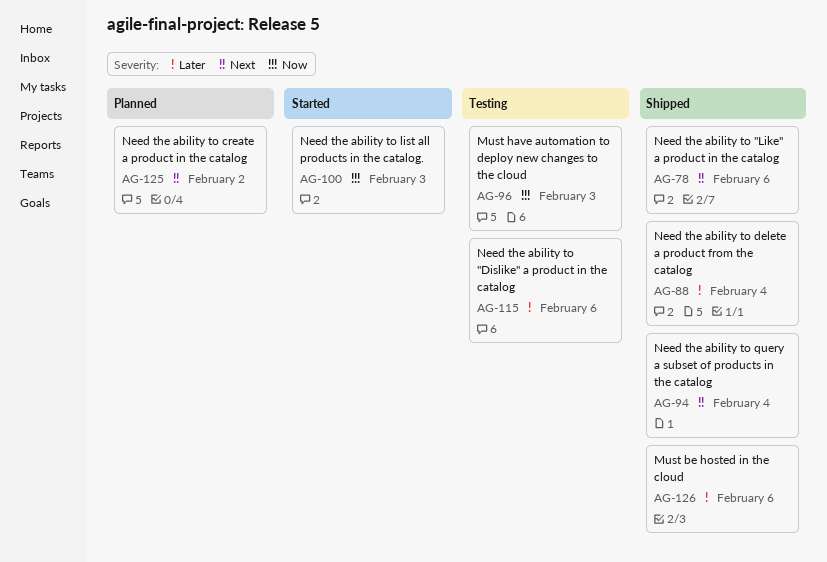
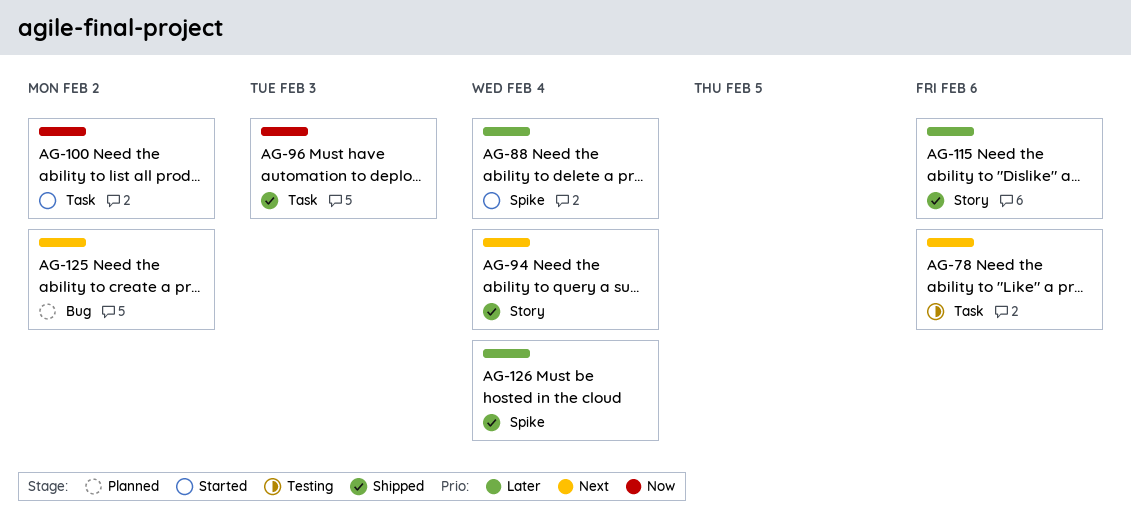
AG-78, status: Shipped -> Testing
AG-88, status: Shipped -> Started
AG-96, status: Testing -> Shipped
AG-100, due: Feb 3 -> Feb 2
AG-115, status: Testing -> Shipped
AG-126, due: Feb 6 -> Feb 4

